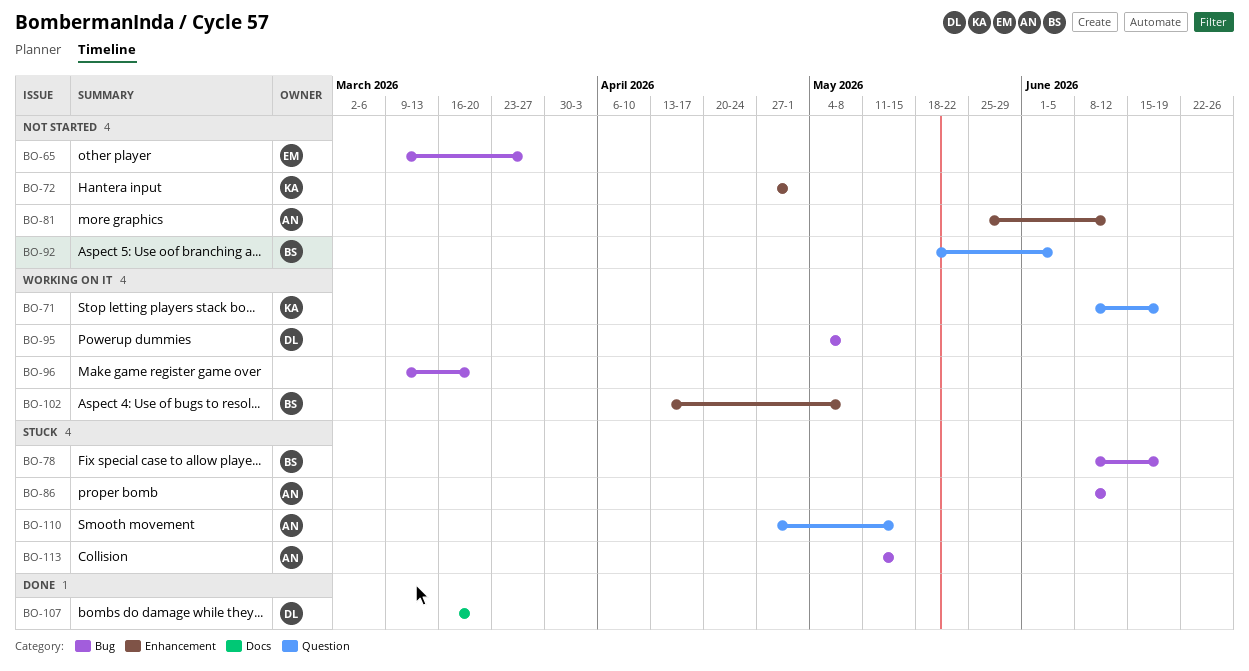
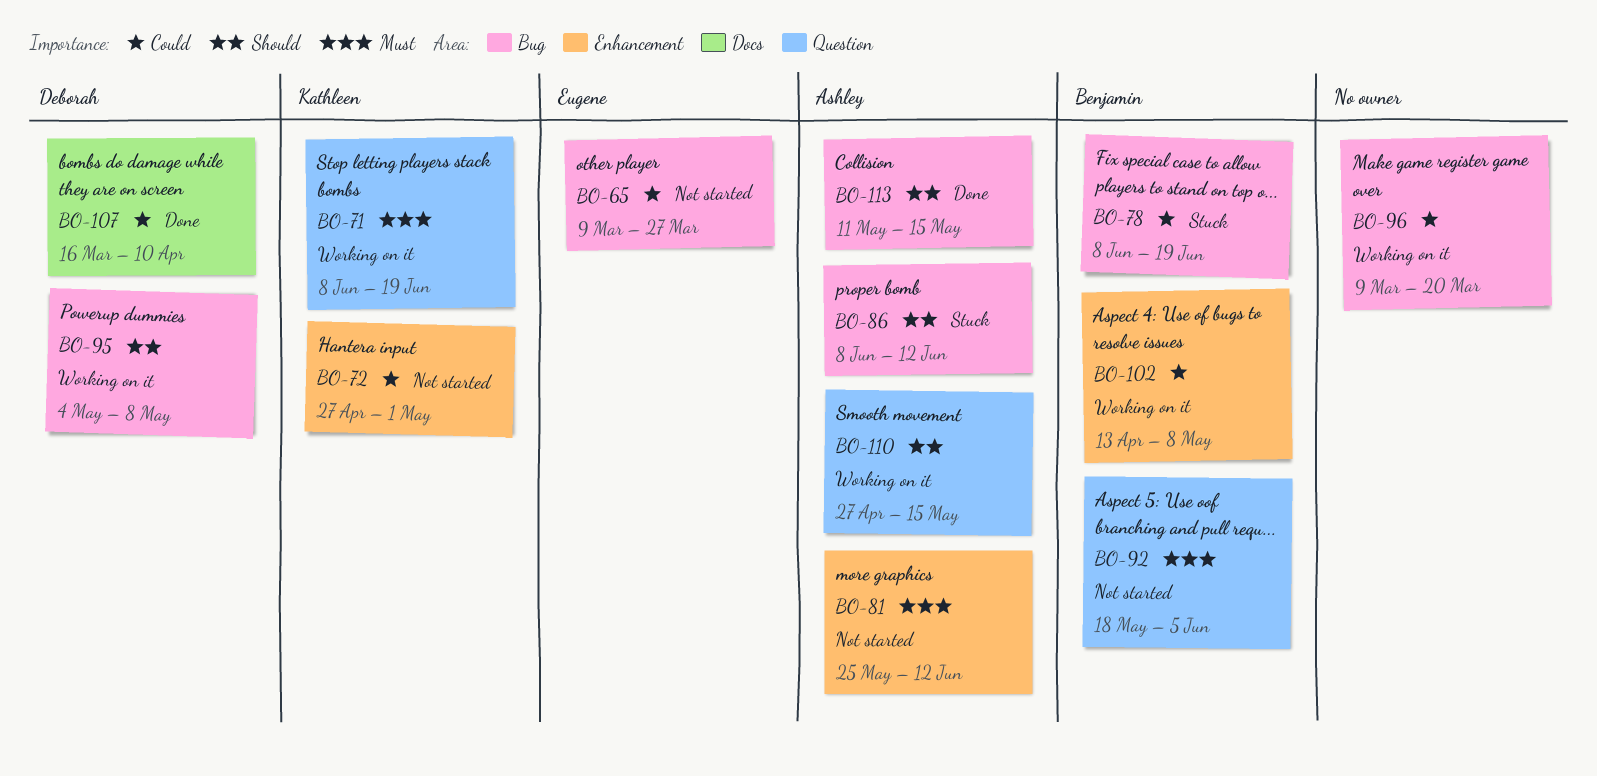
BO-107, due: Mar 20 -> Apr 10
BO-110, status: Stuck -> Working on it
BO-113, status: Stuck -> Done

